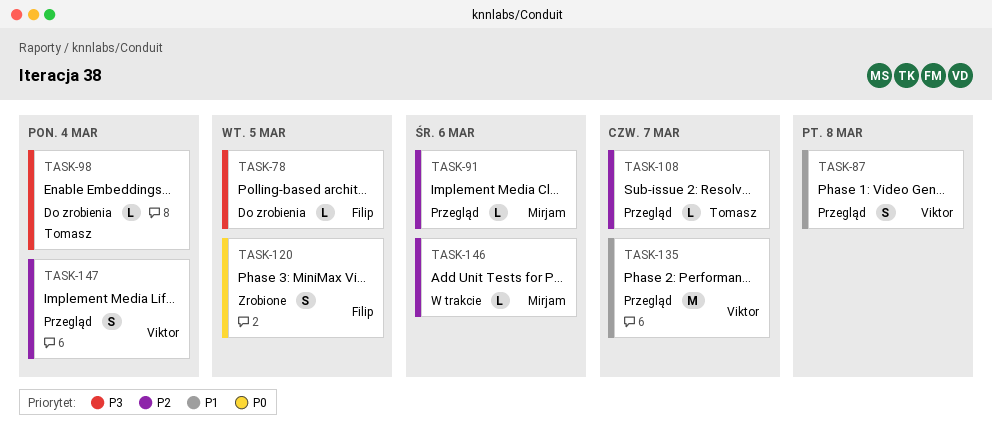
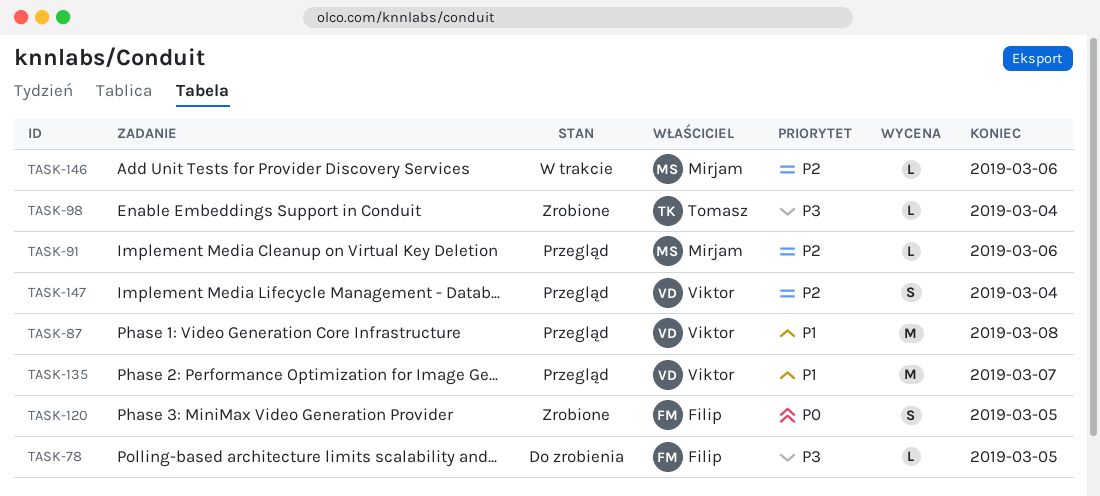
TASK-87, estimate: S -> M
TASK-98, status: Do zrobienia -> Zrobione
TASK-108: present -> none

